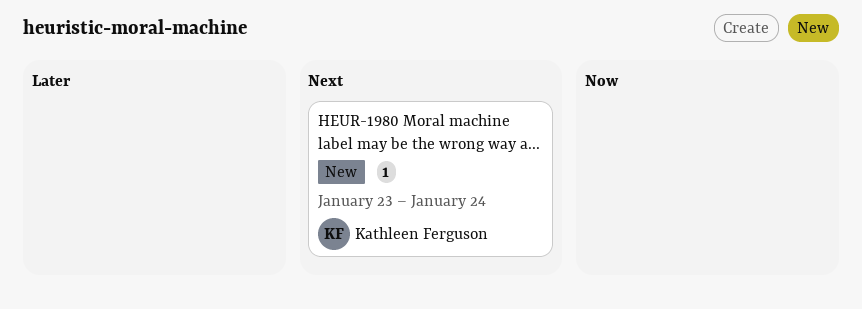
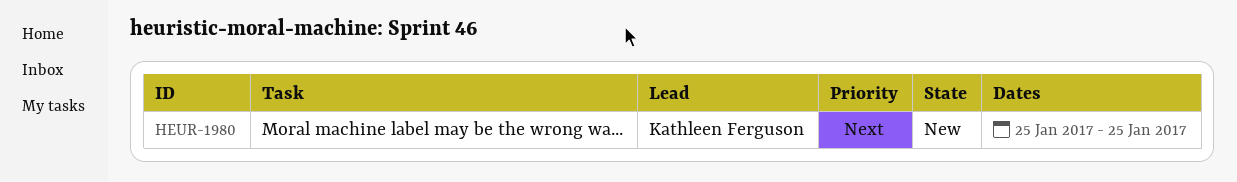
HEUR-1980, start: Jan 23 -> Jan 25
HEUR-1980, due: Jan 24 -> Jan 25

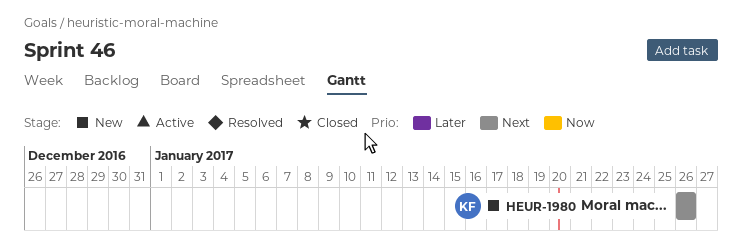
HEUR-1980, start: Jan 25 -> Jan 26
HEUR-1980, due: Jan 25 -> Jan 26

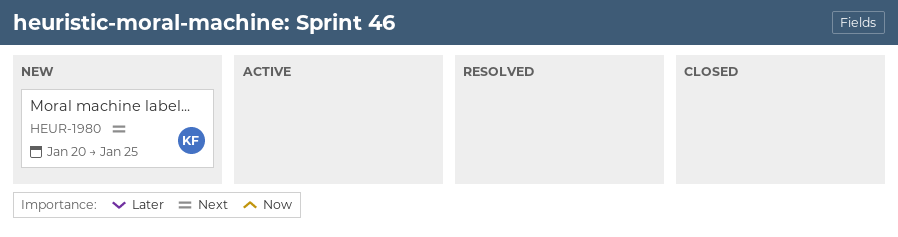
HEUR-1980, start: Jan 26 -> Jan 20
HEUR-1980, due: Jan 26 -> Jan 25

